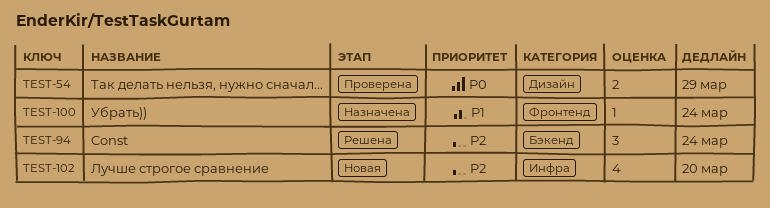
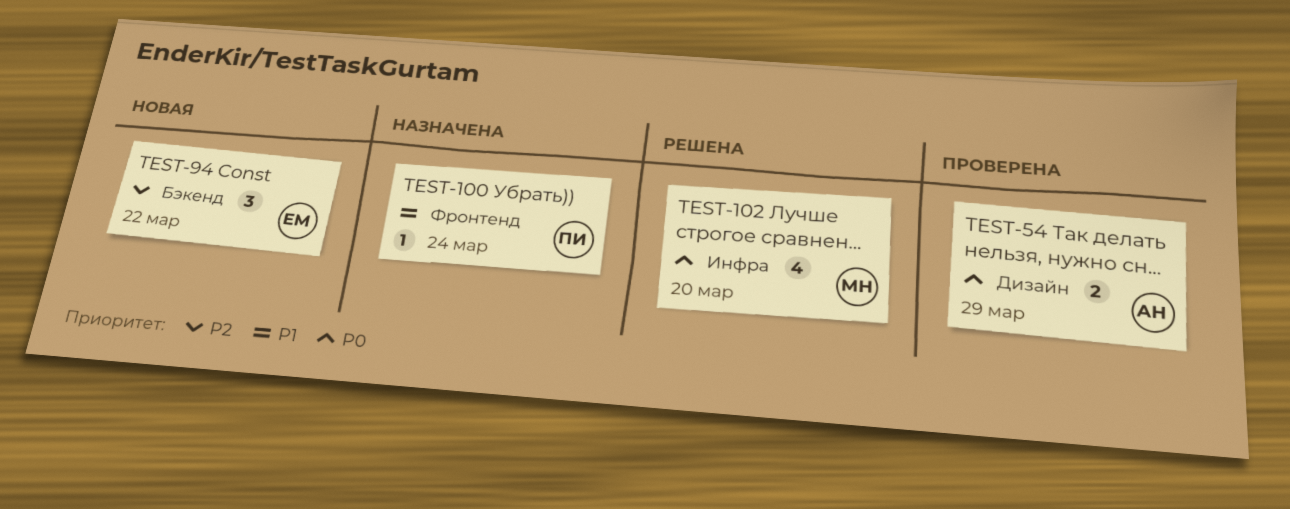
TEST-94, status: Решена -> Новая
TEST-94, due: Mar 24 -> Mar 22
TEST-102, status: Новая -> Решена
TEST-102, priority: P2 -> P0

